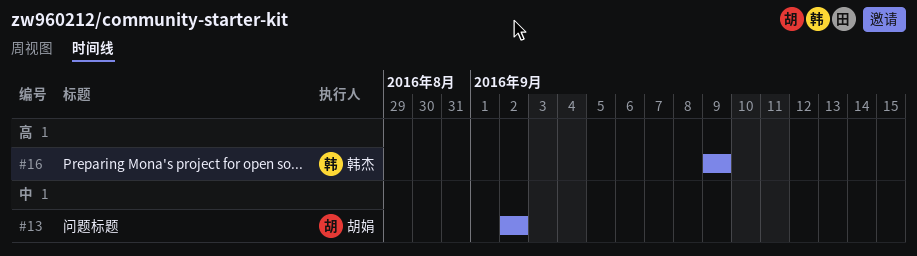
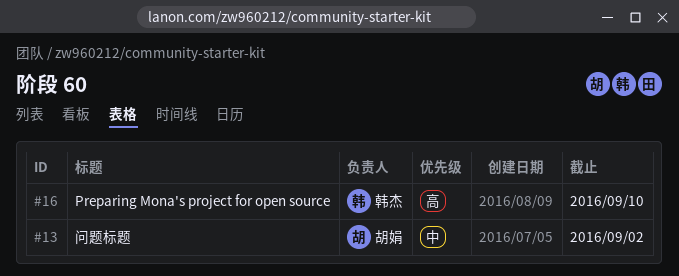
#16, due: Sep 9 -> Sep 10

